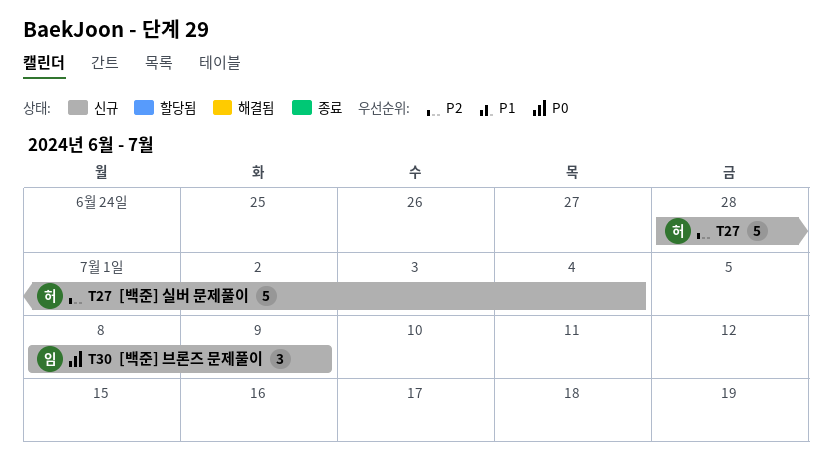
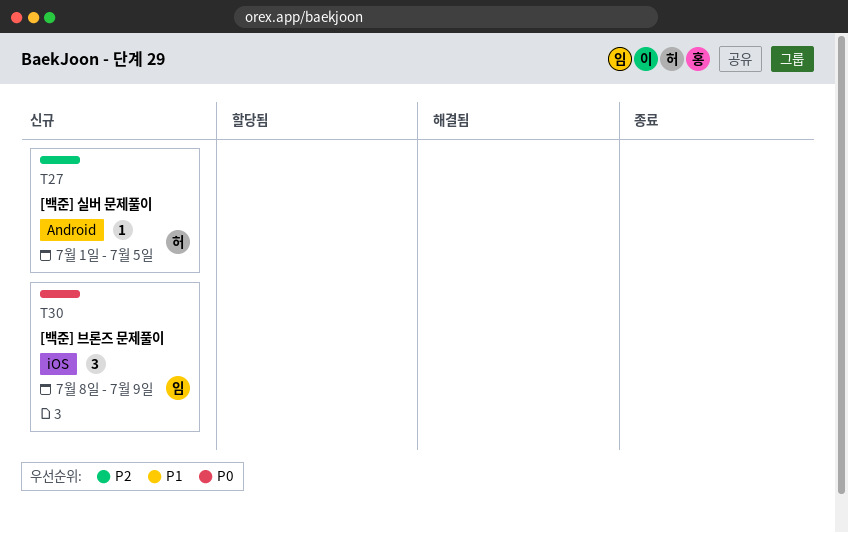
T27, estimate: 5 -> 1
T27, start: Jun 28 -> Jul 1
T27, due: Jul 4 -> Jul 5

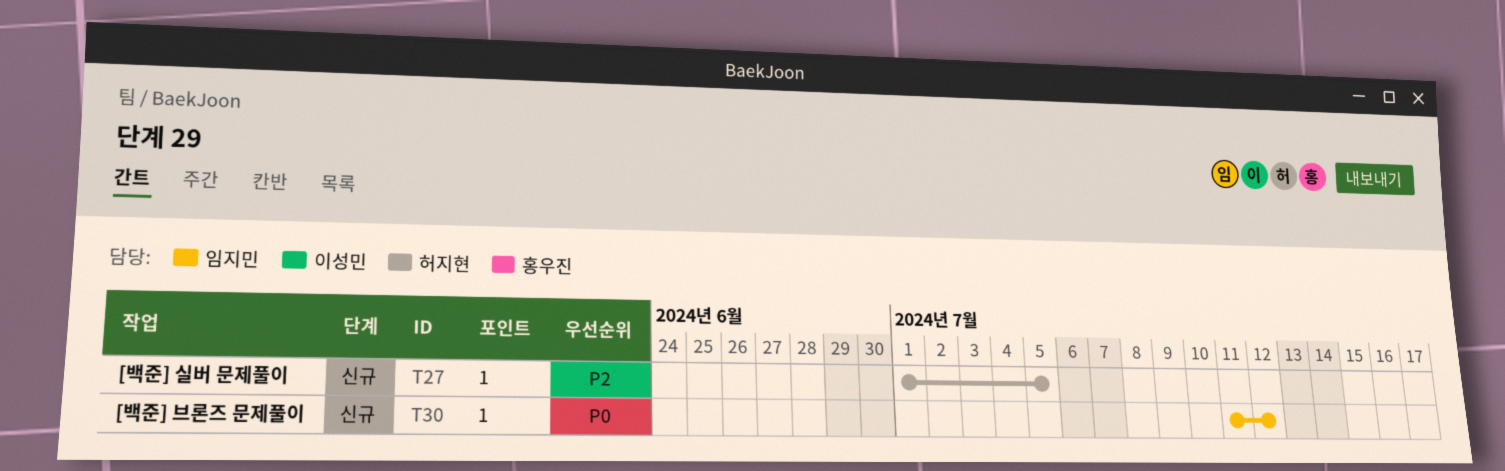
T30, estimate: 3 -> 1
T30, start: Jul 8 -> Jul 11
T30, due: Jul 9 -> Jul 12

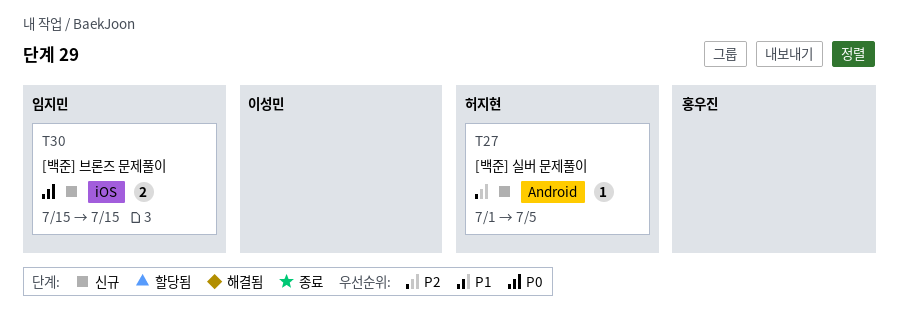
T30, estimate: 1 -> 2
T30, start: Jul 11 -> Jul 15
T30, due: Jul 12 -> Jul 15

